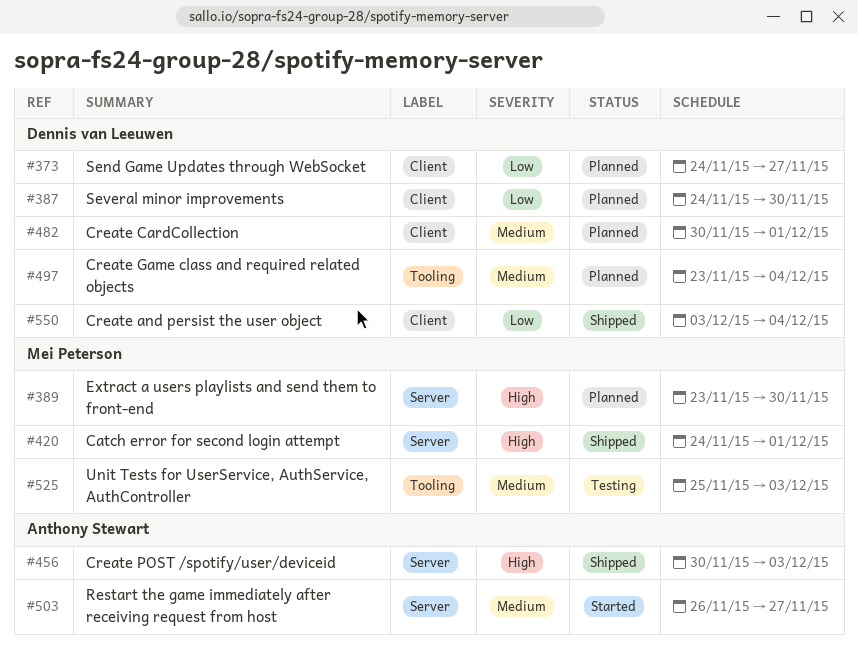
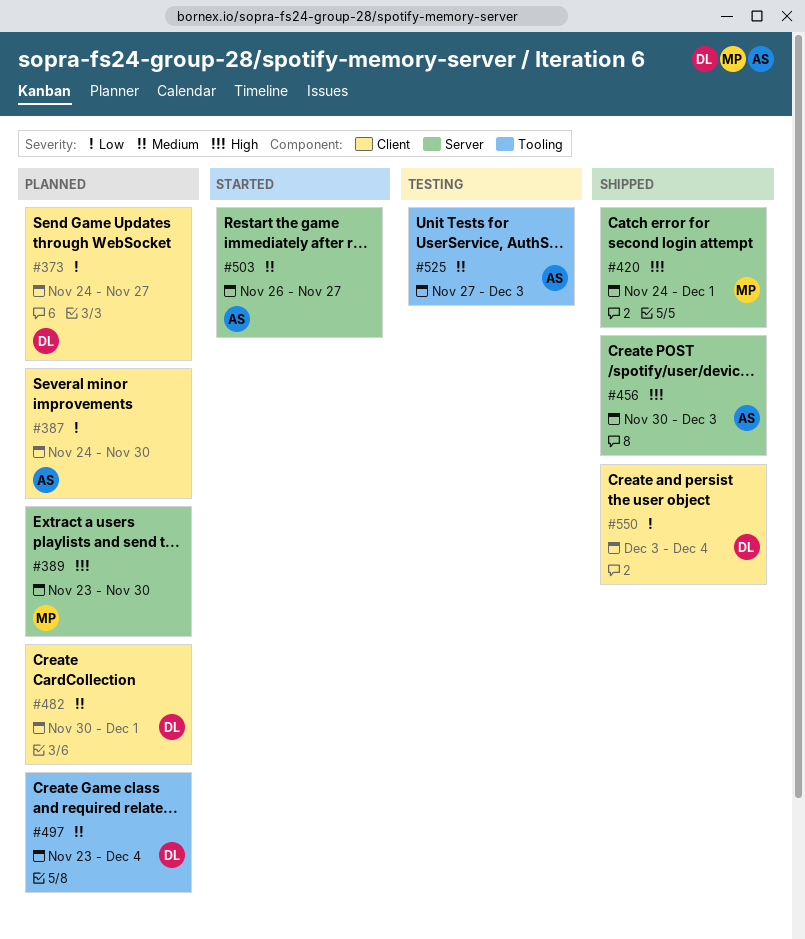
#387, owner: Dennis van Leeuwen -> Anthony Stewart
#525, owner: Mei Peterson -> Anthony Stewart
#525, start: Nov 25 -> Nov 27

